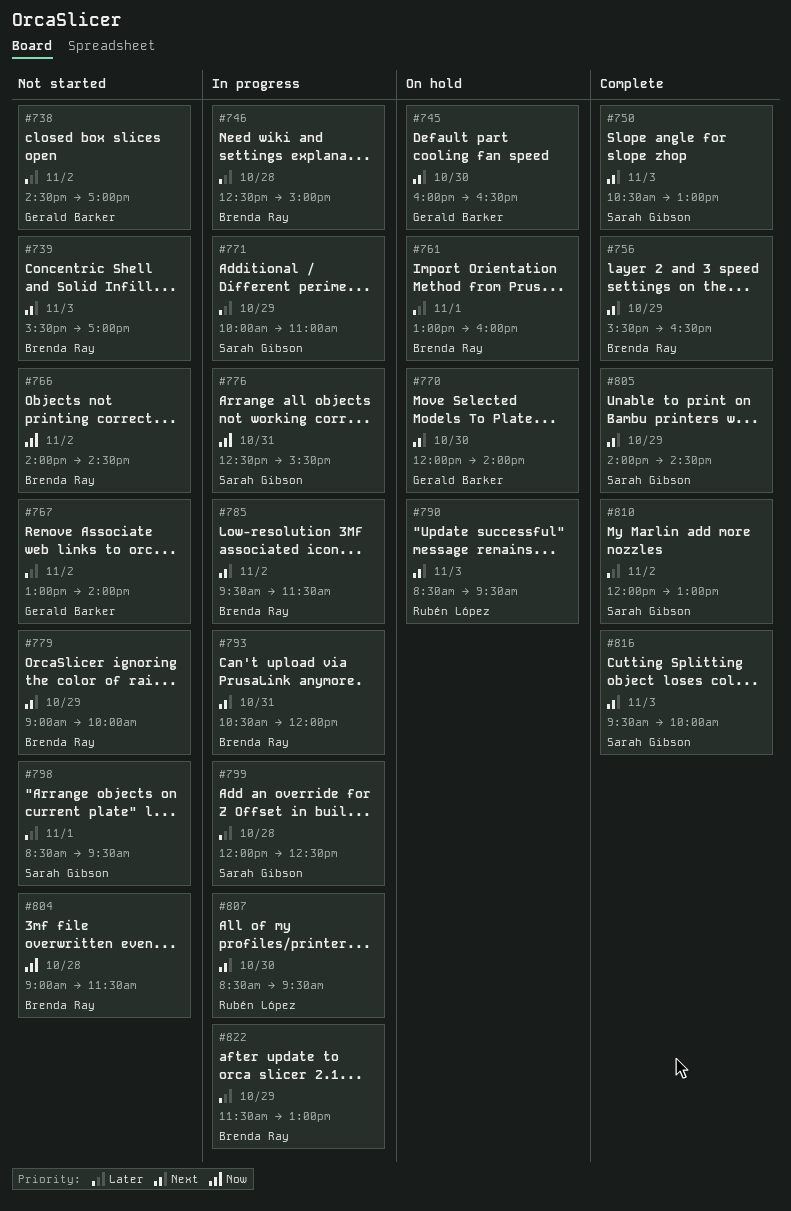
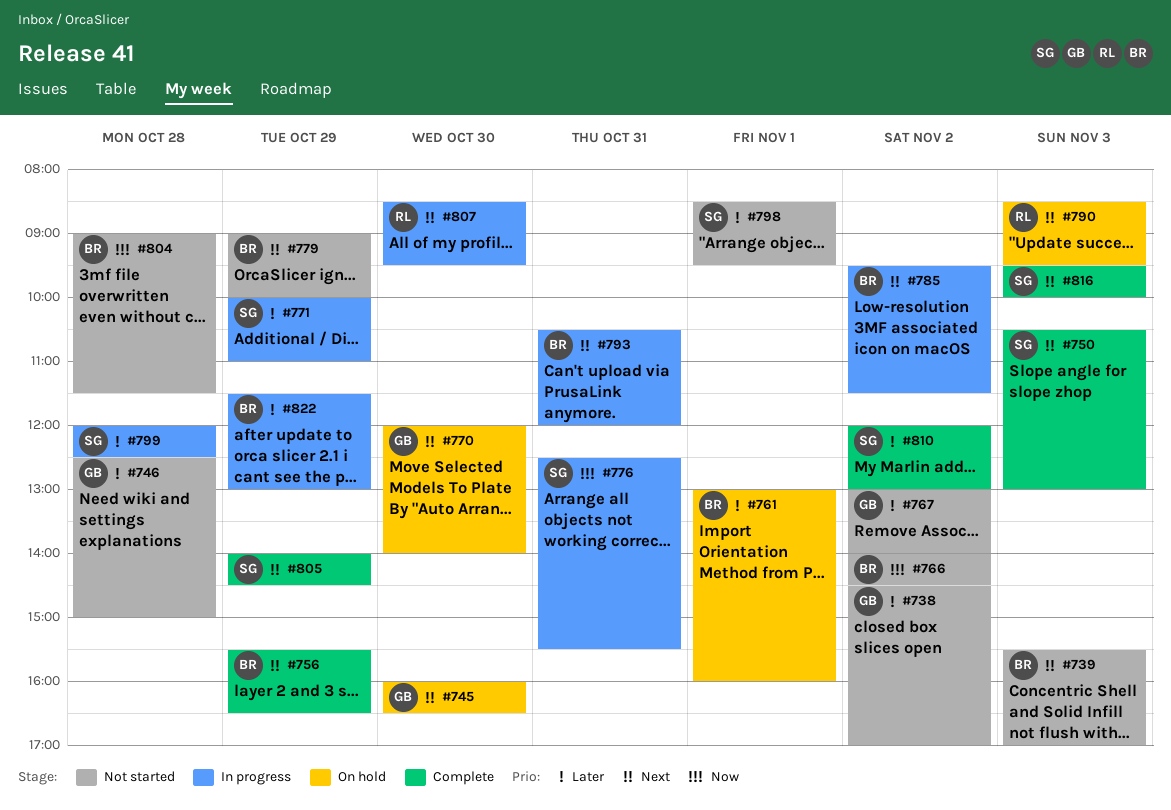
#746, status: In progress -> Not started
#746, owner: Brenda Ray -> Gerald Barker

